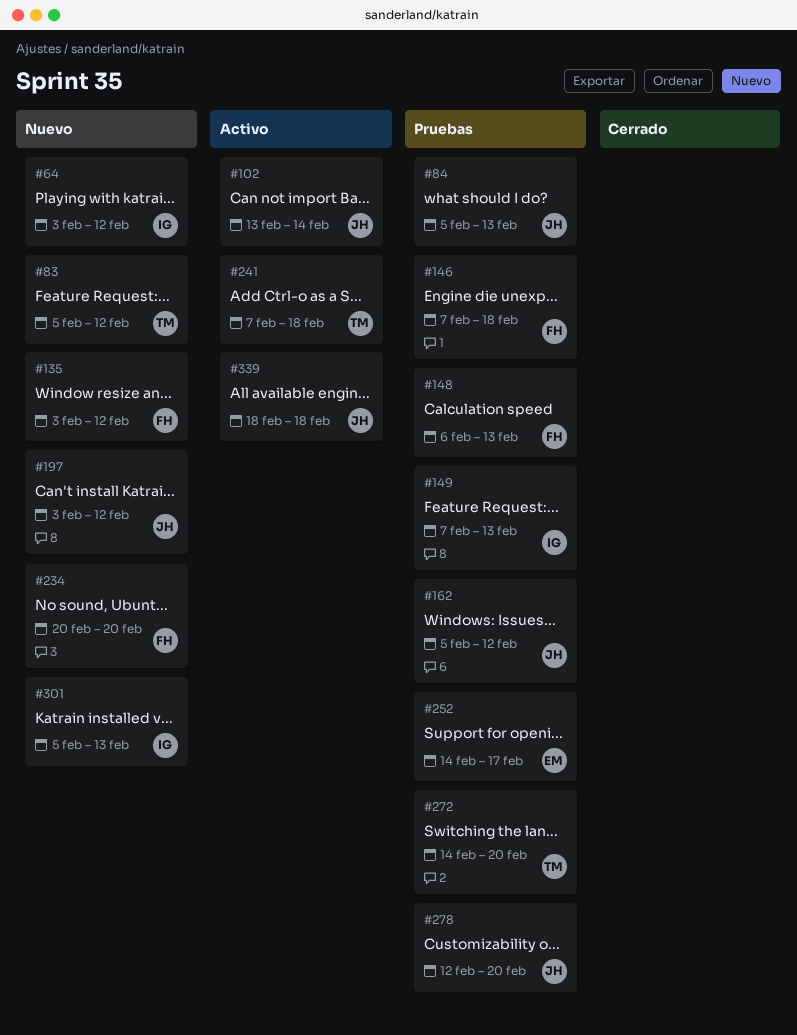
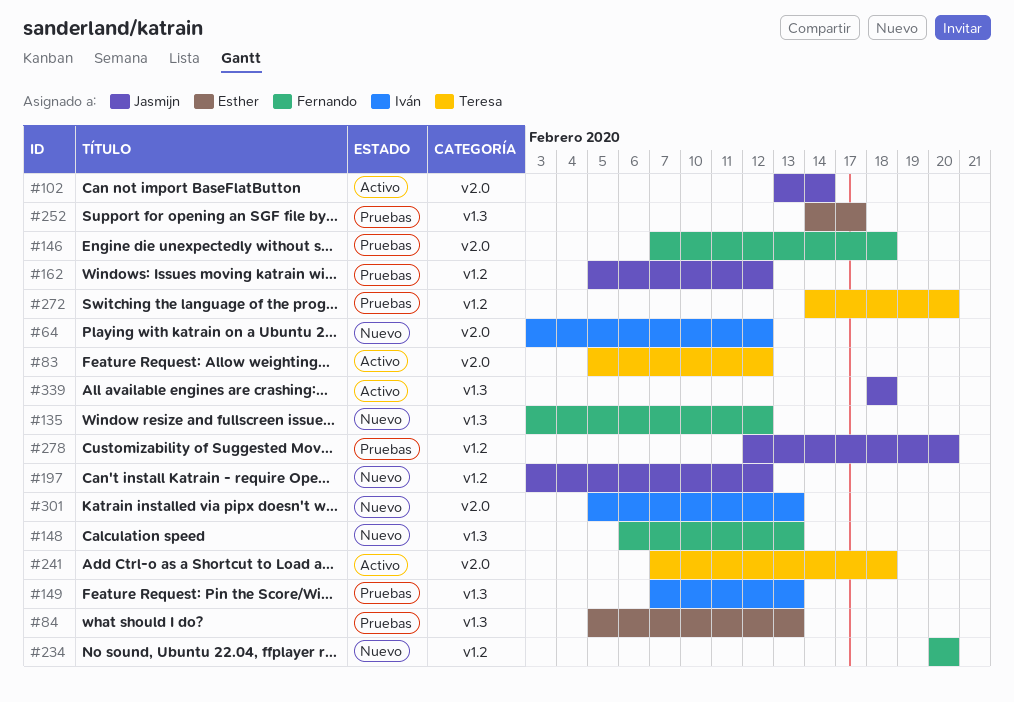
#83, status: Nuevo -> Activo
#84, owner: Jasmijn -> Esther
#148, status: Pruebas -> Nuevo

